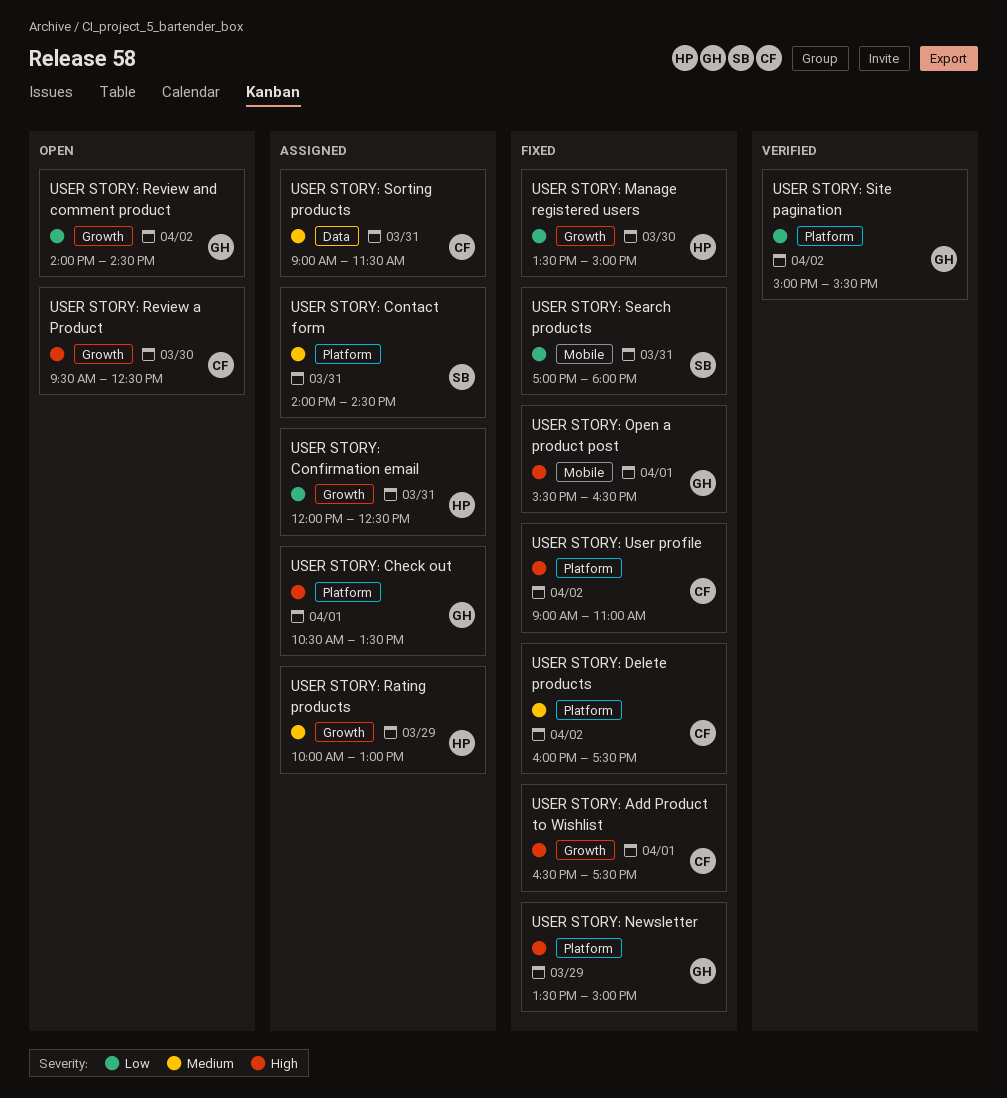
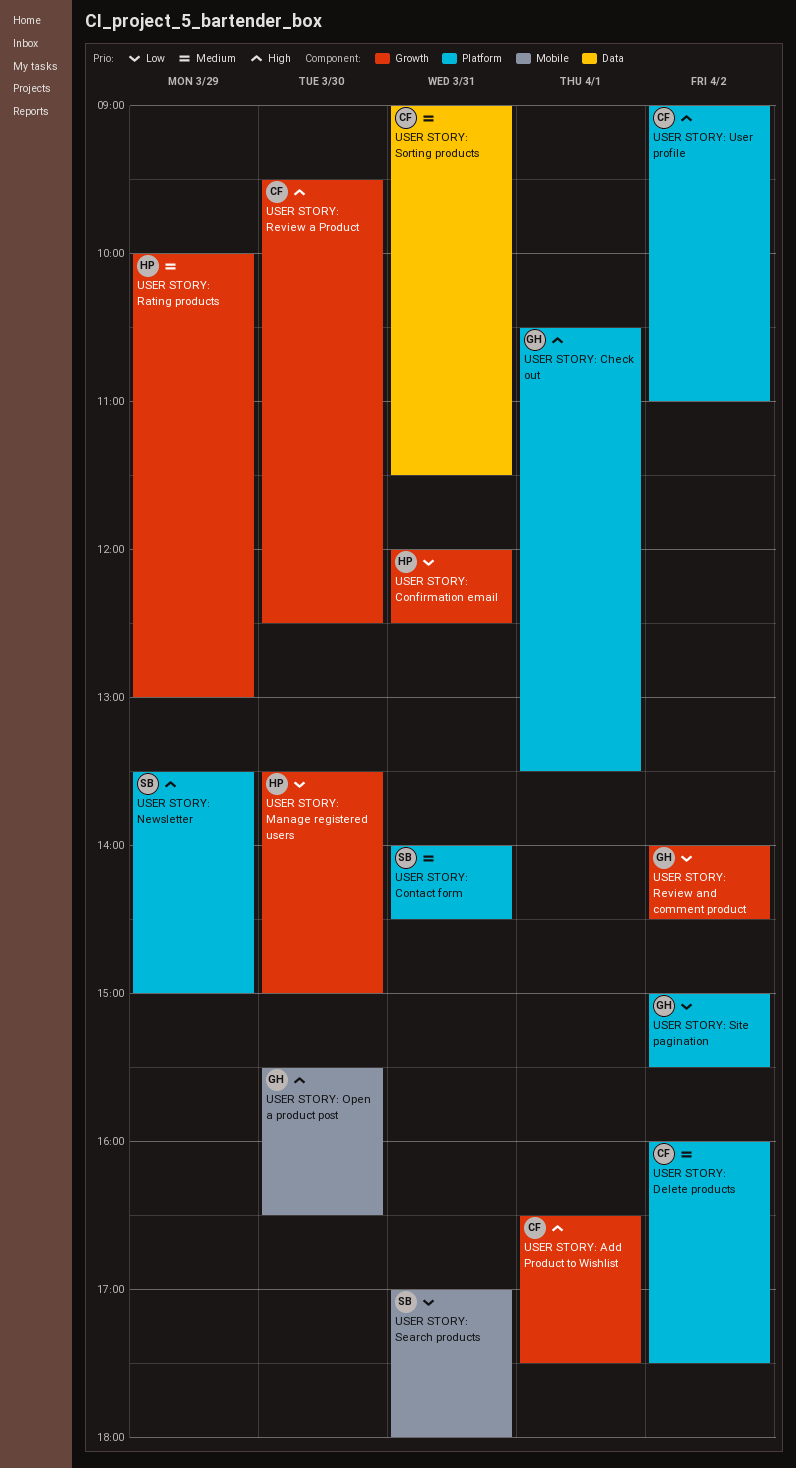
USER STORY: Newsletter, owner: GH -> SB
USER STORY: Open a product post, day: Apr 1 -> Mar 30

